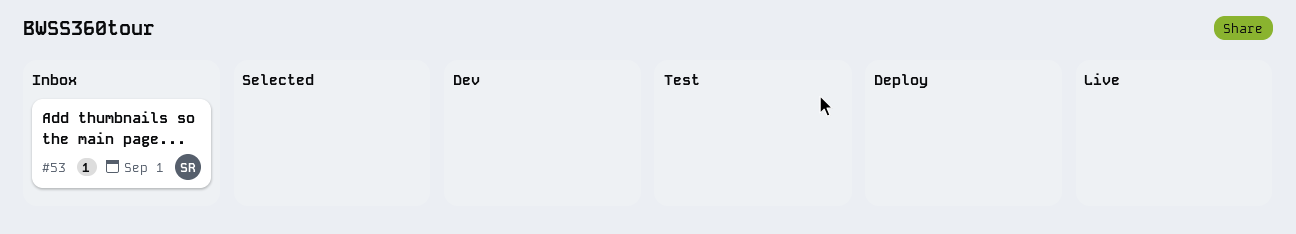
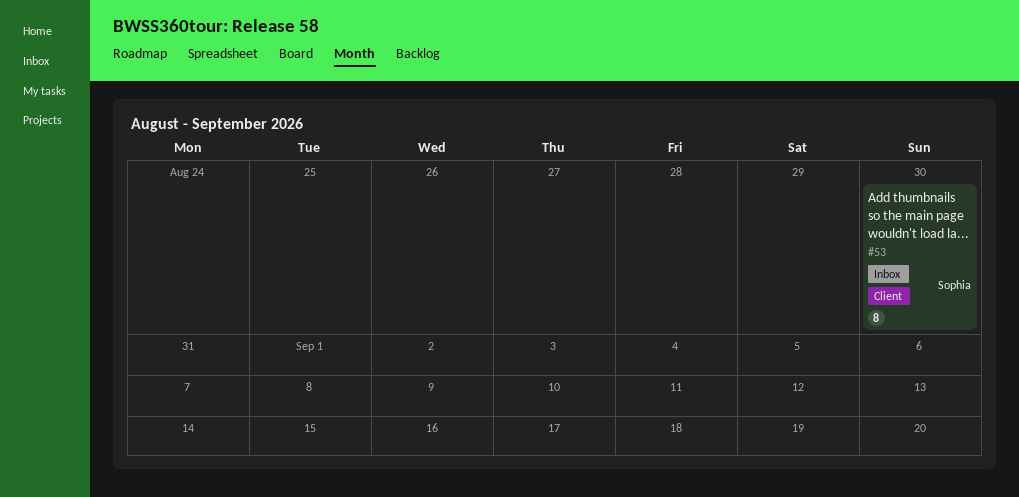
#53, estimate: 1 -> 8
#53, due: Sep 1 -> Aug 30

